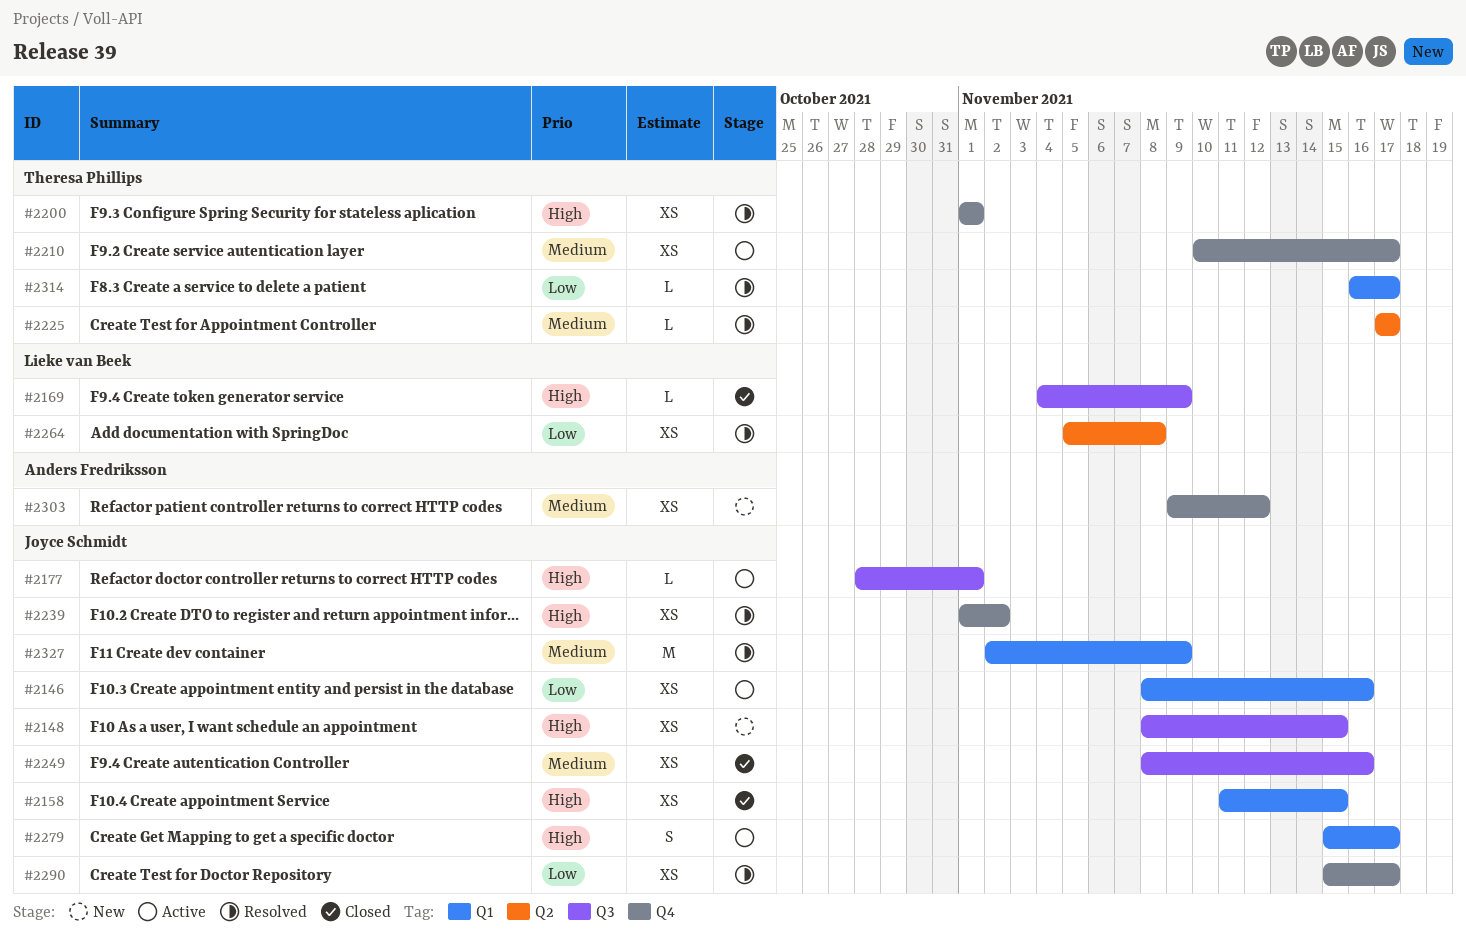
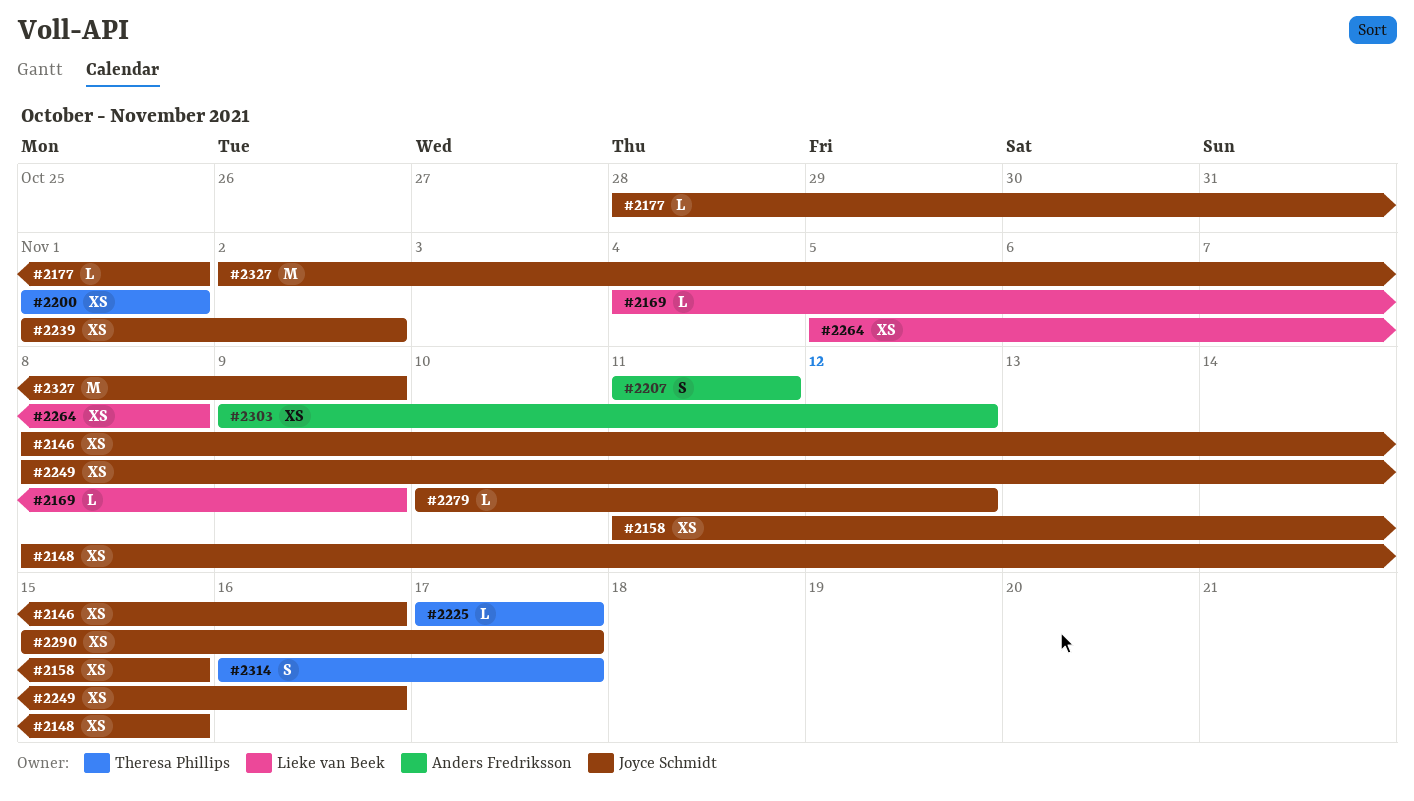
#2207: none -> present
#2210: present -> none
#2279, estimate: S -> L
#2279, start: Nov 15 -> Nov 10
#2279, due: Nov 17 -> Nov 12
#2314, estimate: L -> S

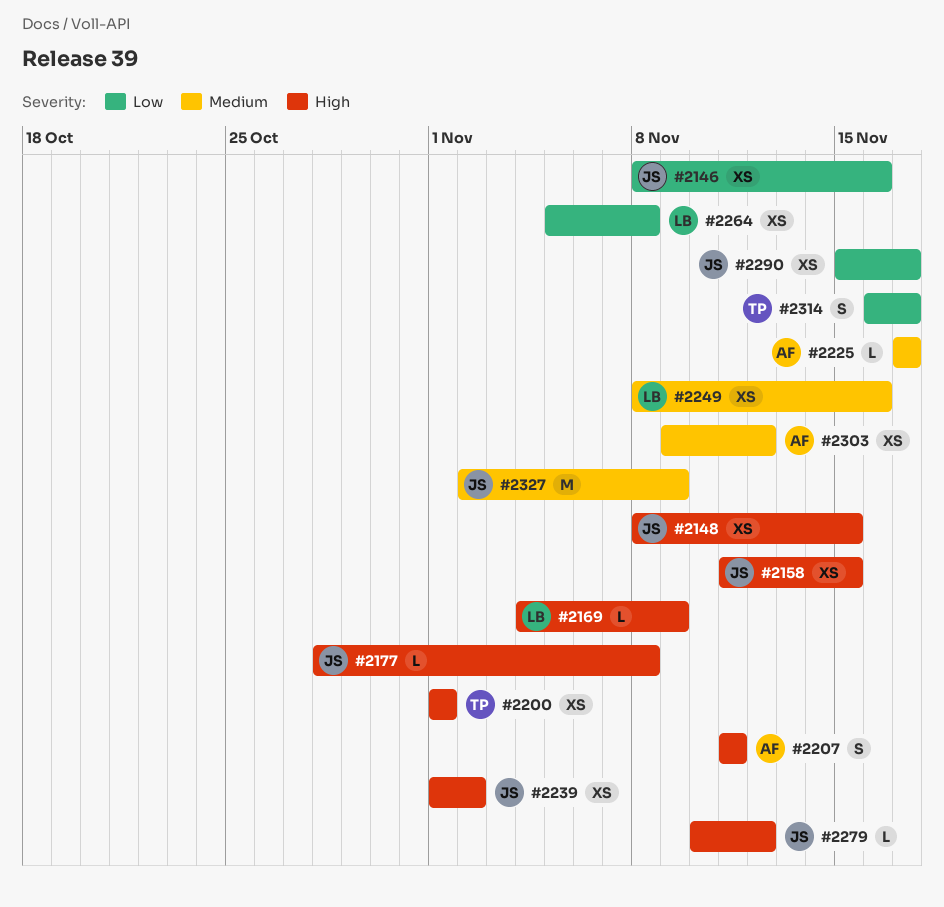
#2177, due: Nov 1 -> Nov 8
#2225, owner: Theresa Phillips -> Anders Fredriksson
#2249, owner: Joyce Schmidt -> Lieke van Beek

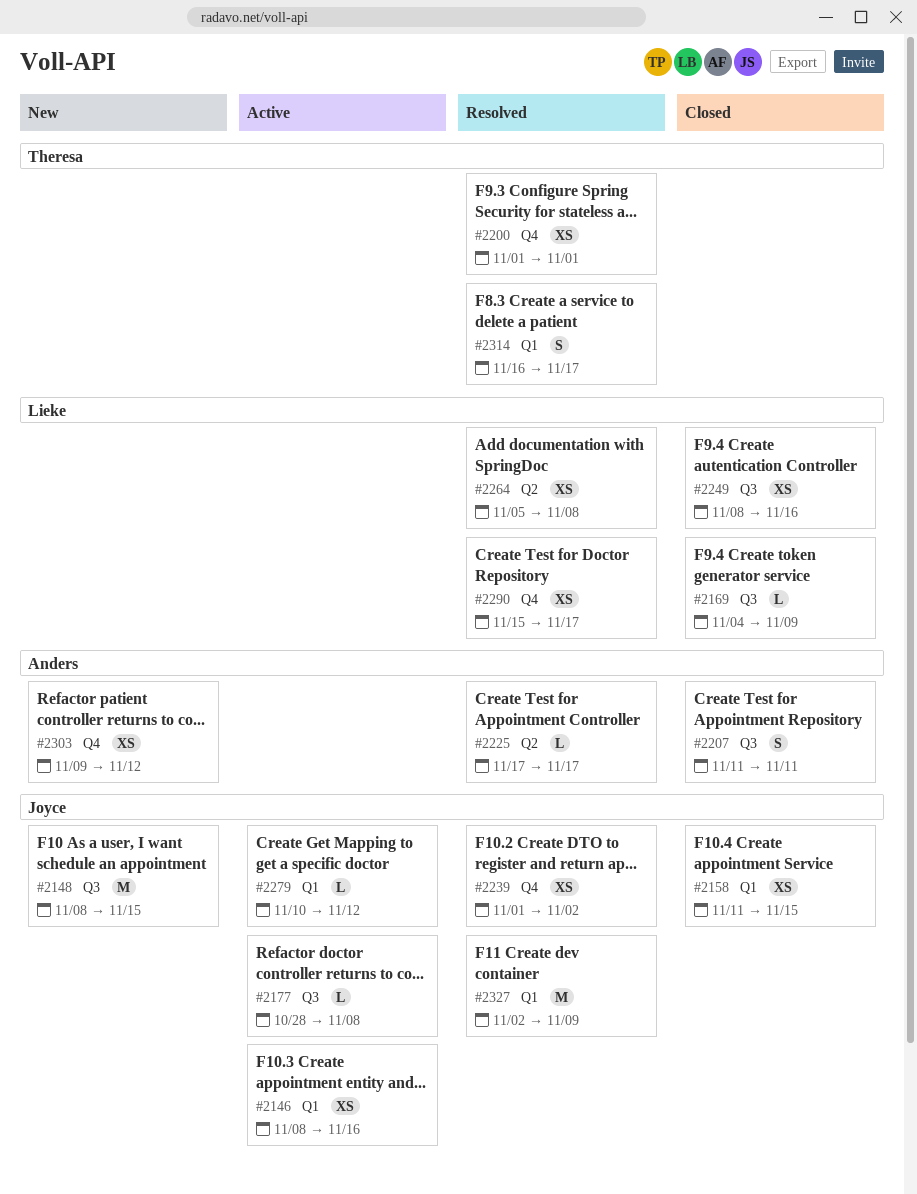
#2148, estimate: XS -> M
#2290, owner: Joyce -> Lieke

